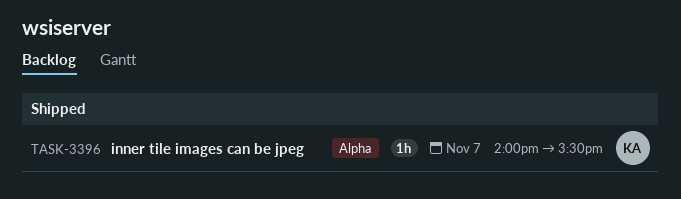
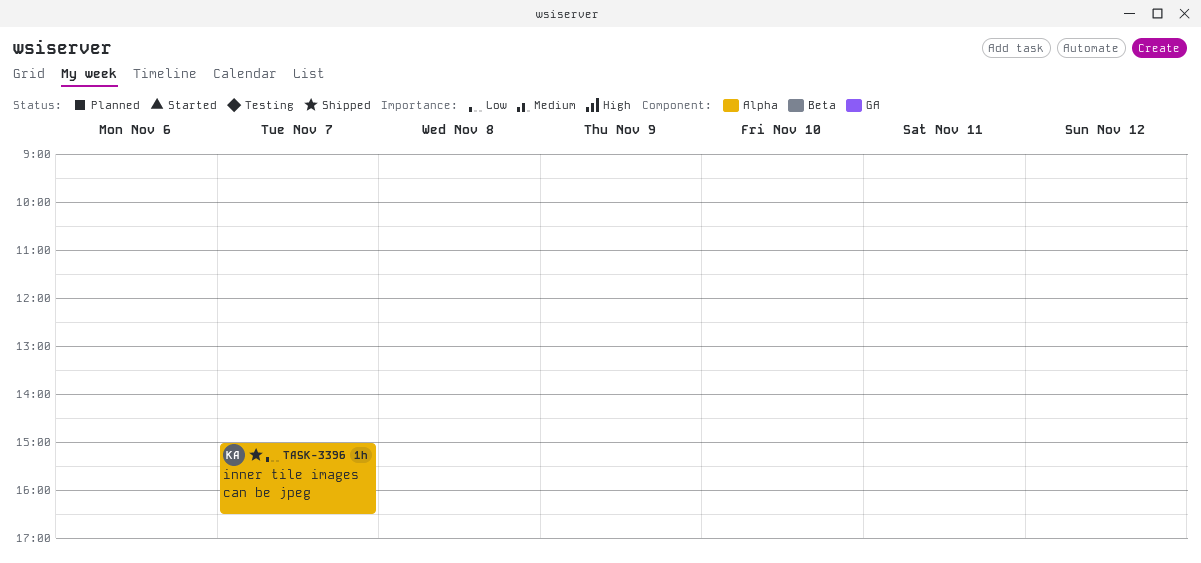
TASK-3396, begins: 14:00 -> 15:00
TASK-3396, ends: 15:30 -> 16:30

